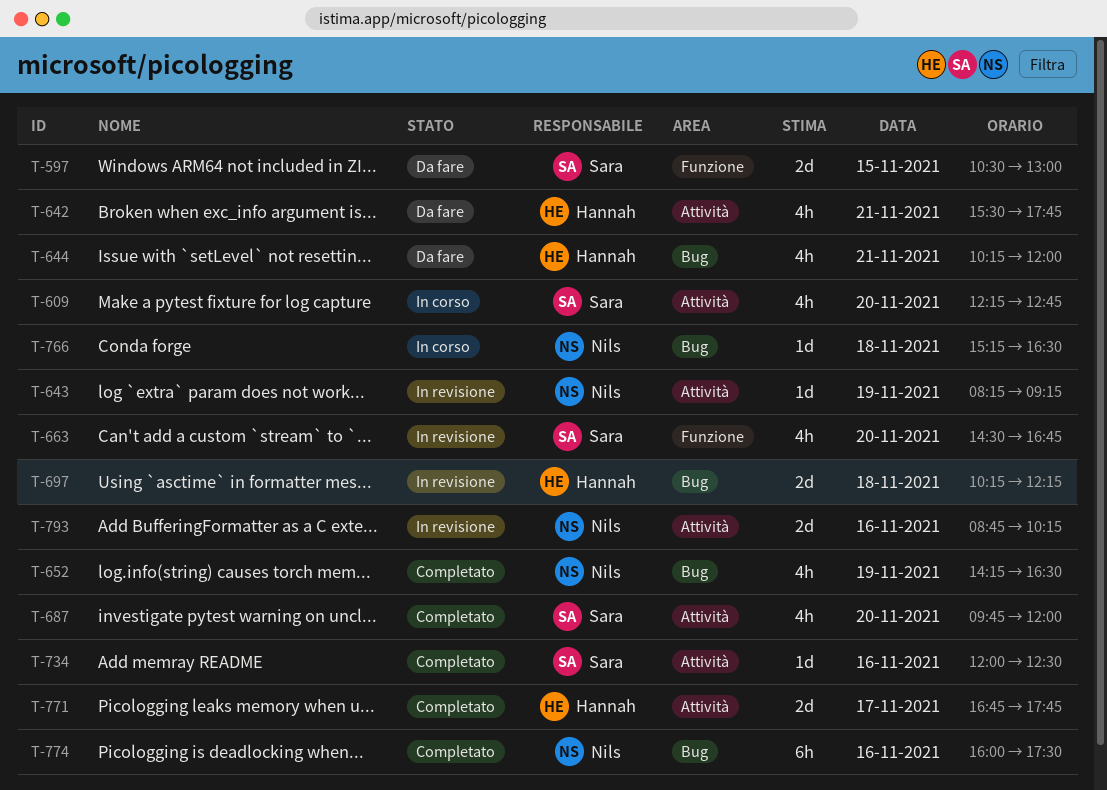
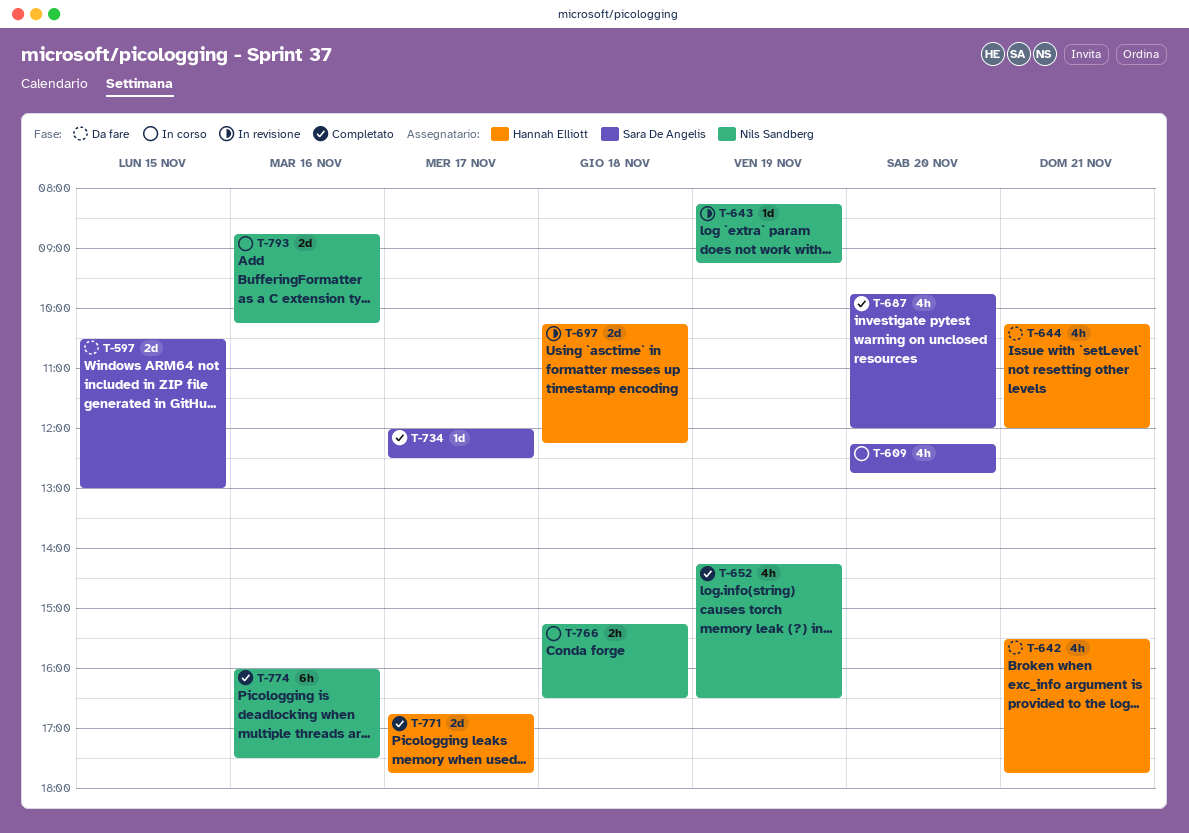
T-663: present -> none
T-734, day: Nov 16 -> Nov 17
T-766, estimate: 1d -> 2h
T-793, status: In revisione -> In corso

